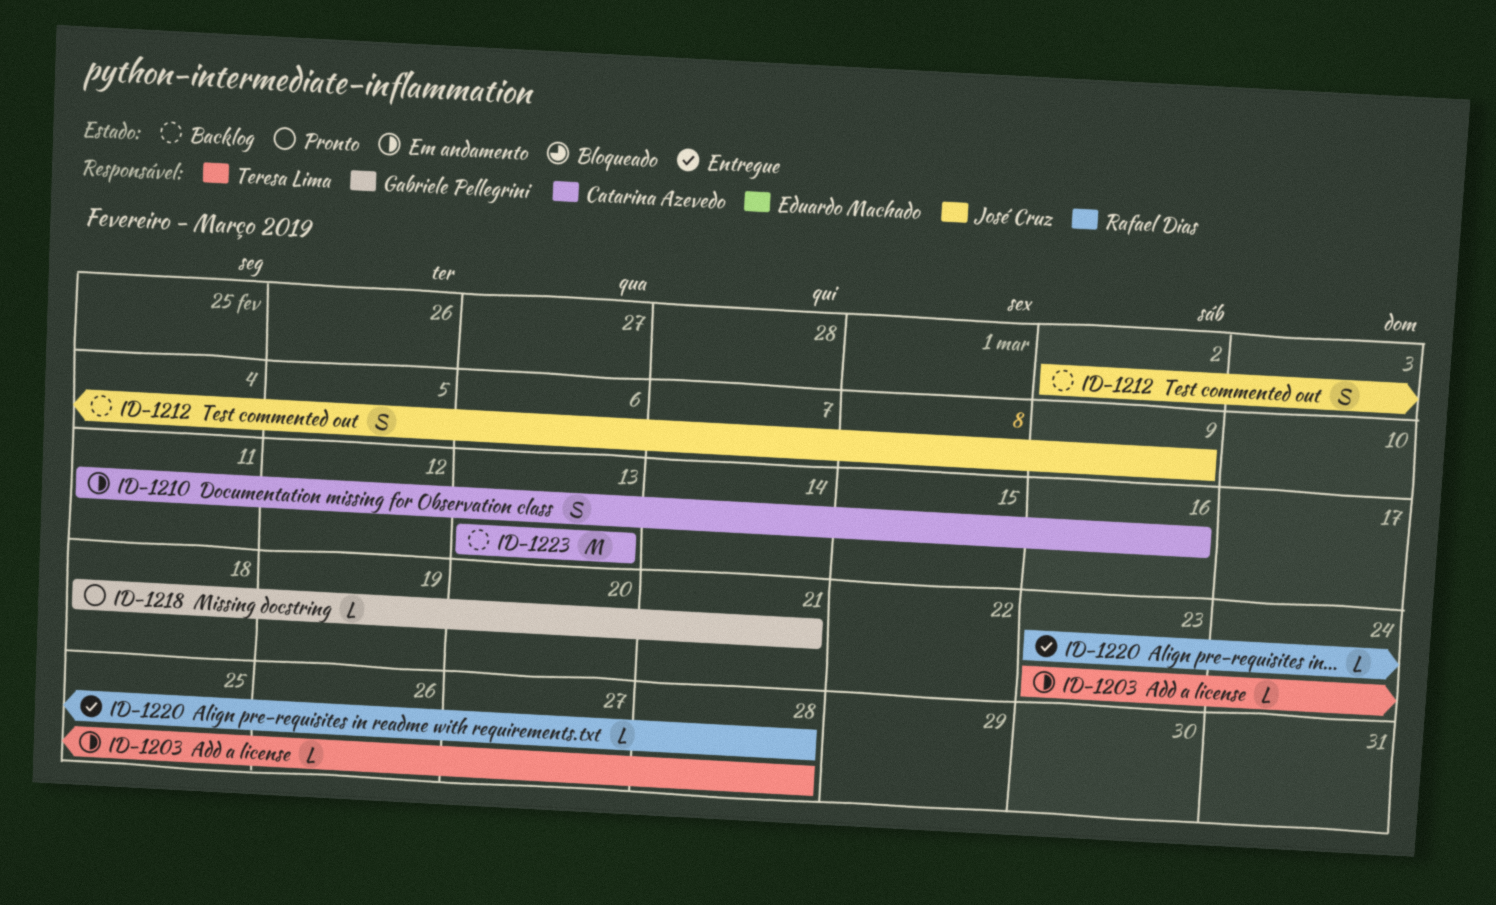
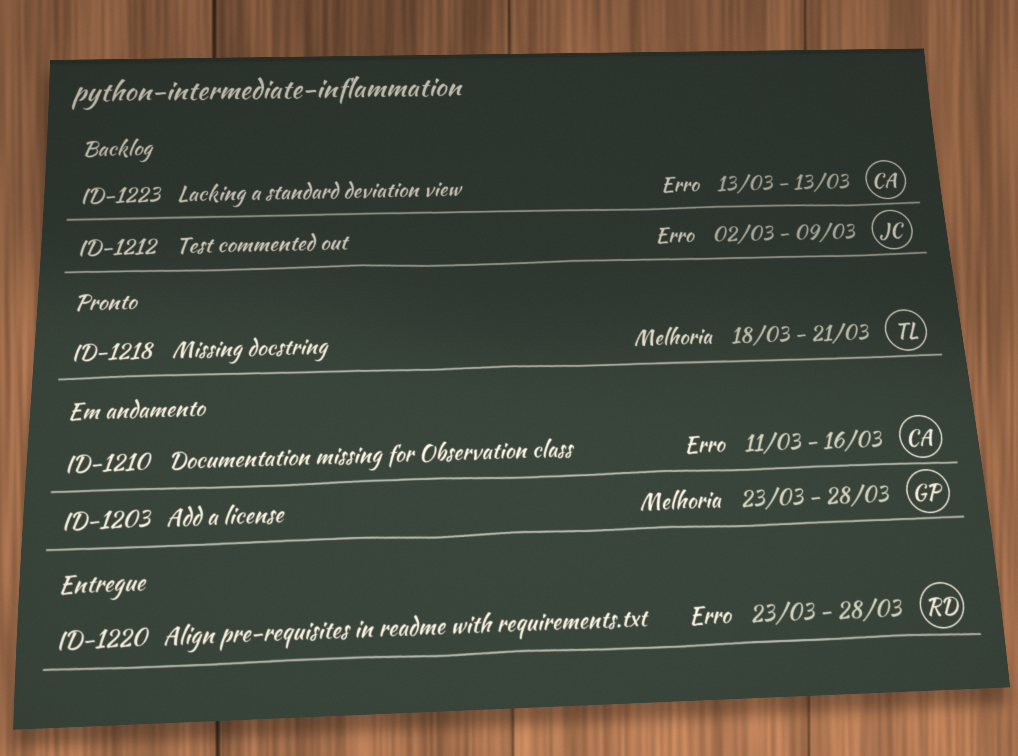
ID-1203, owner: Teresa Lima -> Gabriele Pellegrini
ID-1218, owner: Gabriele Pellegrini -> Teresa Lima

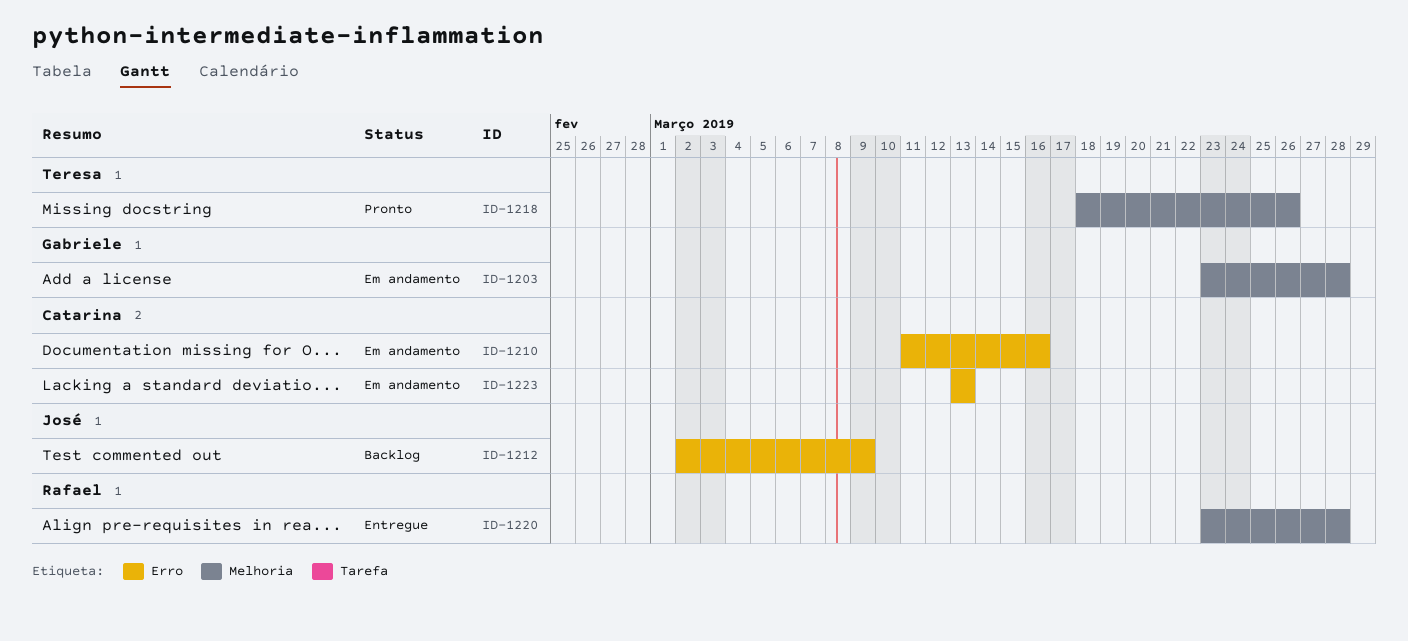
ID-1218, due: Mar 21 -> Mar 26
ID-1220, label: Erro -> Melhoria
ID-1223, status: Backlog -> Em andamento

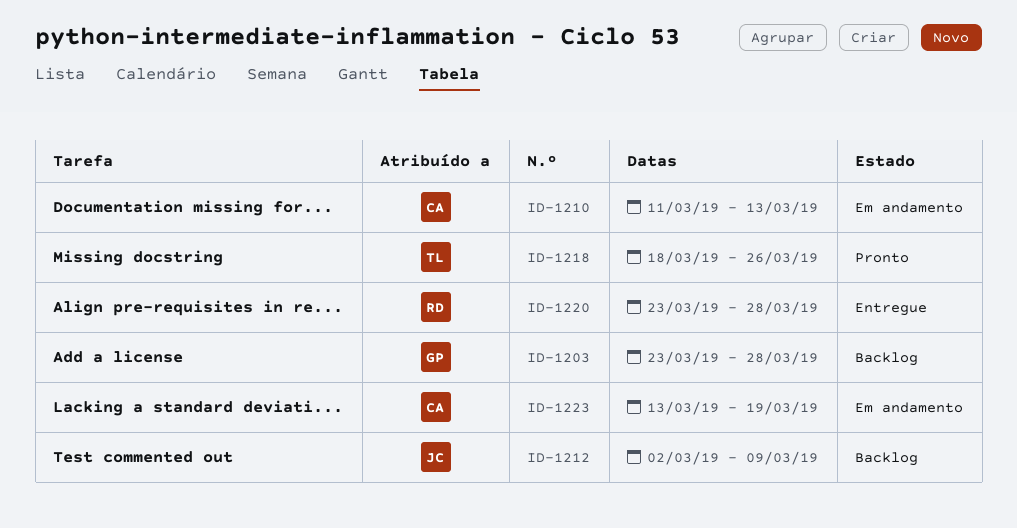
ID-1203, status: Em andamento -> Backlog
ID-1210, due: Mar 16 -> Mar 13
ID-1223, due: Mar 13 -> Mar 19

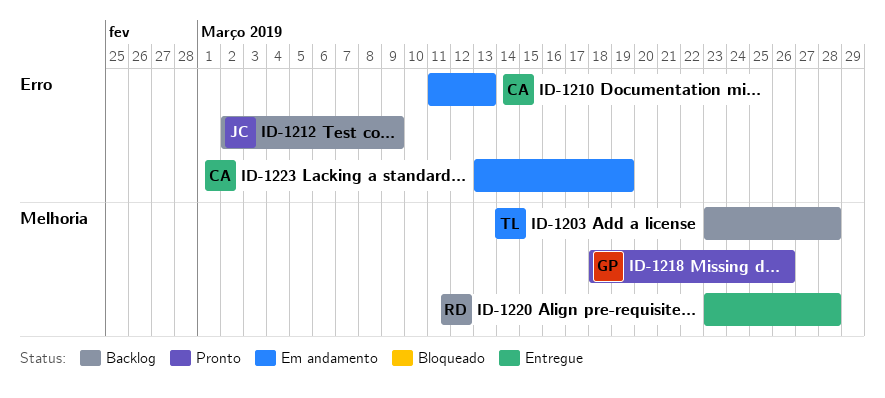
ID-1203, owner: GP -> TL
ID-1218, owner: TL -> GP

